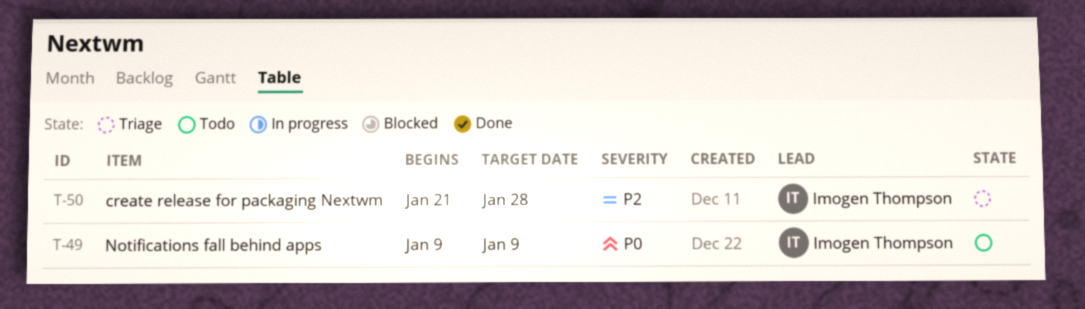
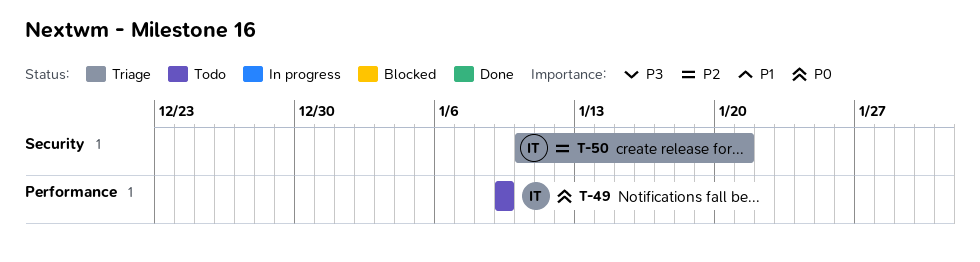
T-50, start: Jan 21 -> Jan 10
T-50, due: Jan 28 -> Jan 21

